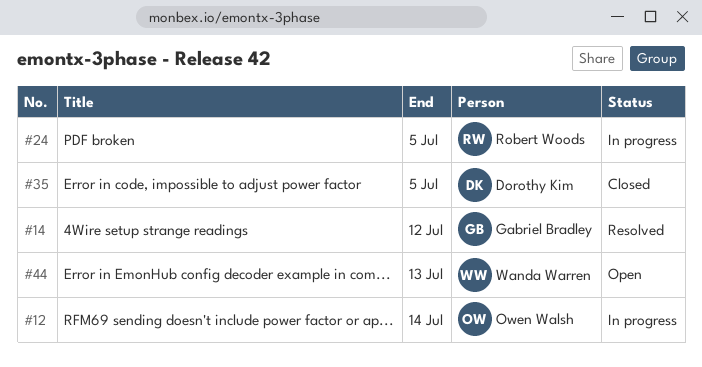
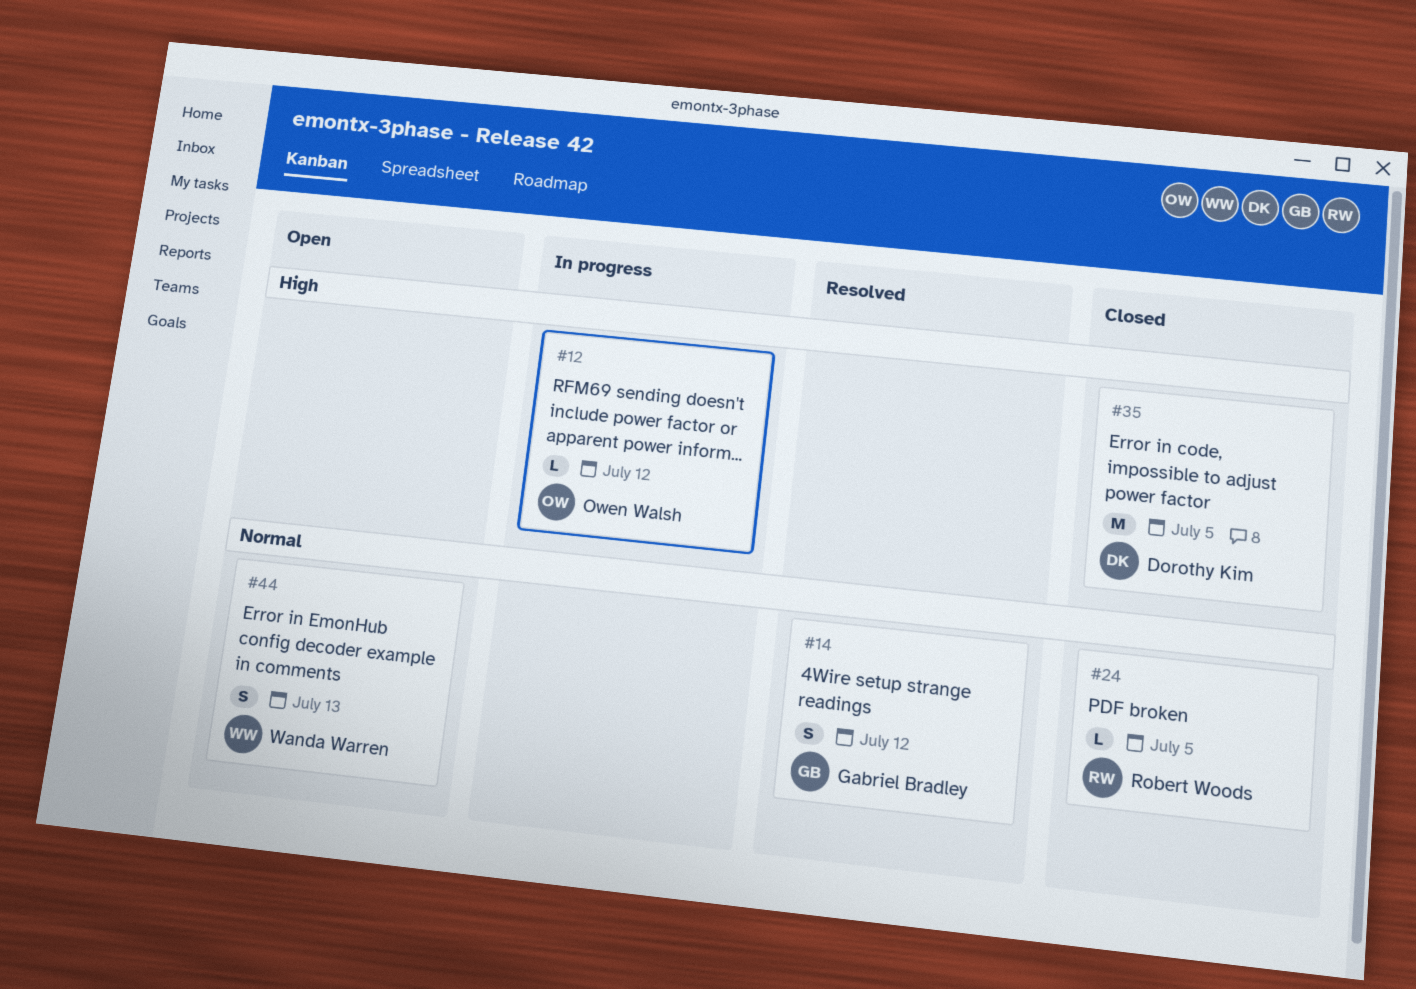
#12, due: Jul 14 -> Jul 12
#24, status: In progress -> Closed

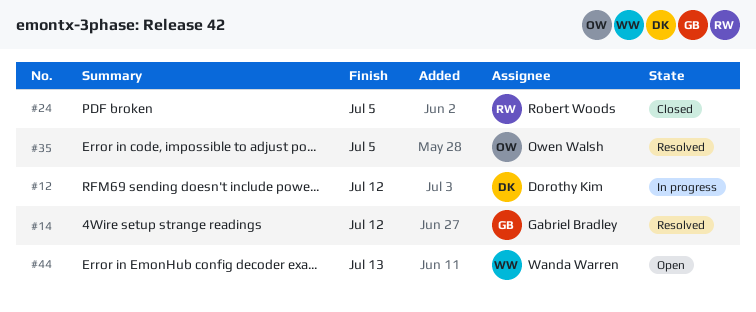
#12, owner: Owen Walsh -> Dorothy Kim
#35, status: Closed -> Resolved
#35, owner: Dorothy Kim -> Owen Walsh

